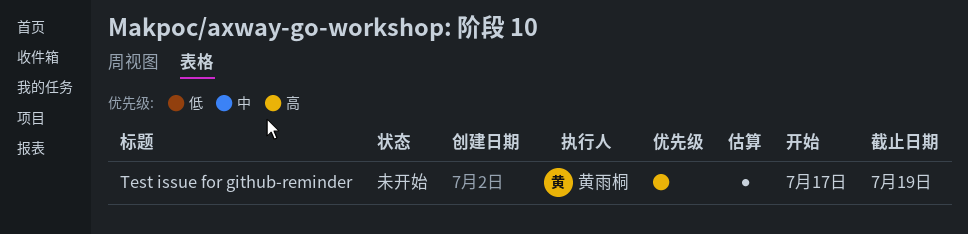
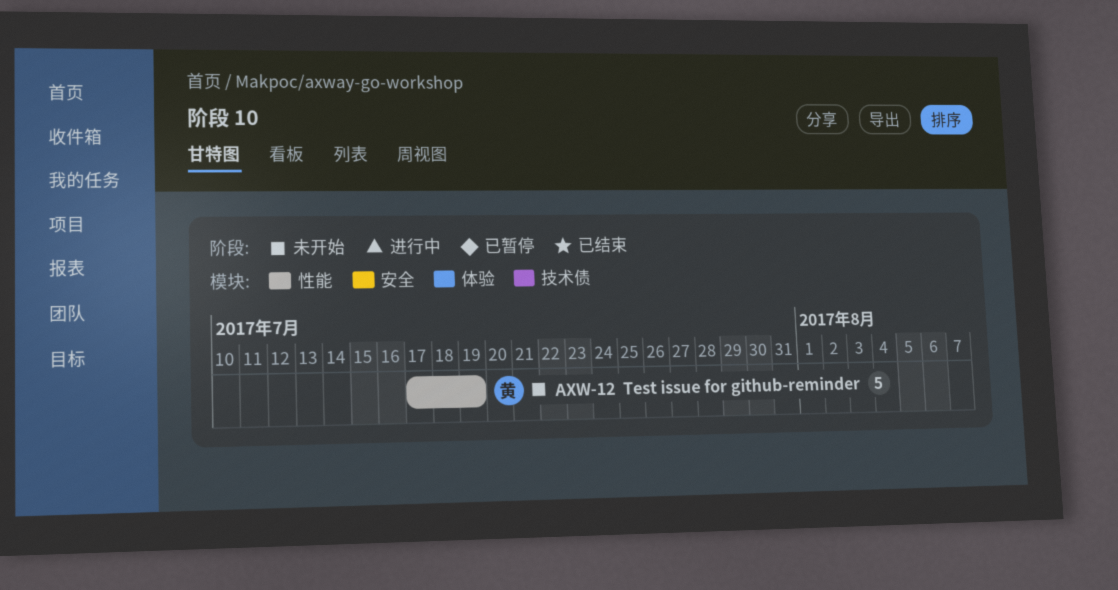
Test issue for github-reminder, estimate: 1 -> 5

